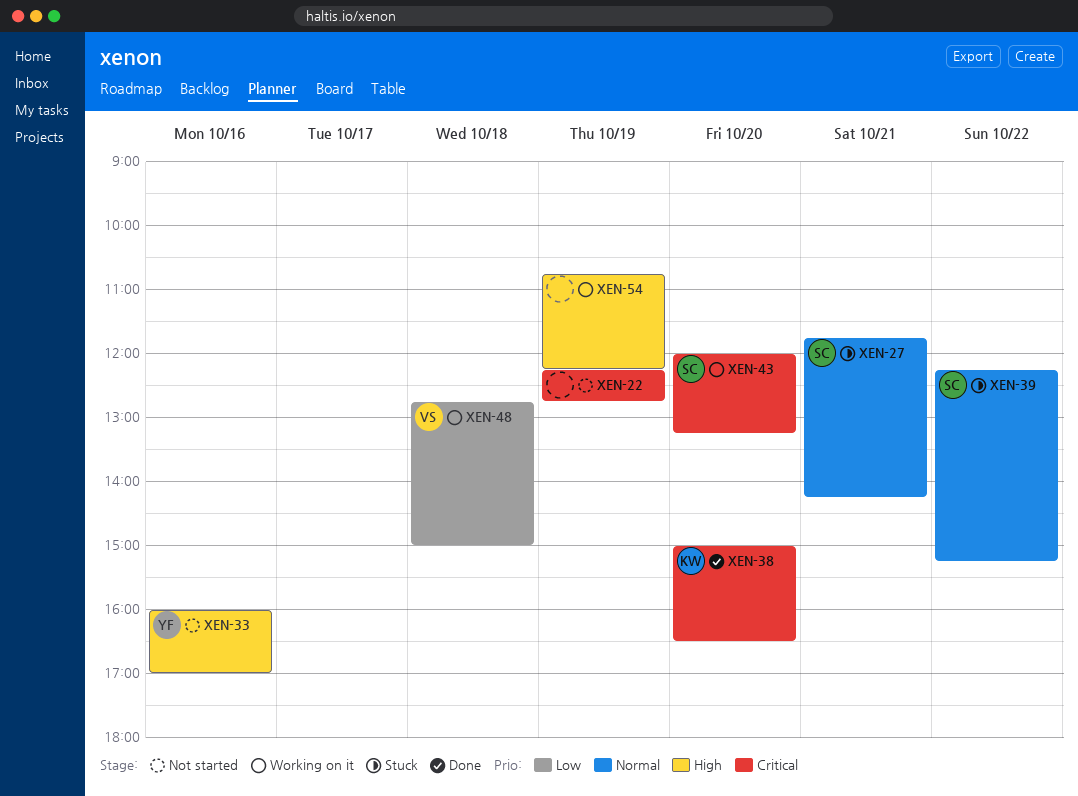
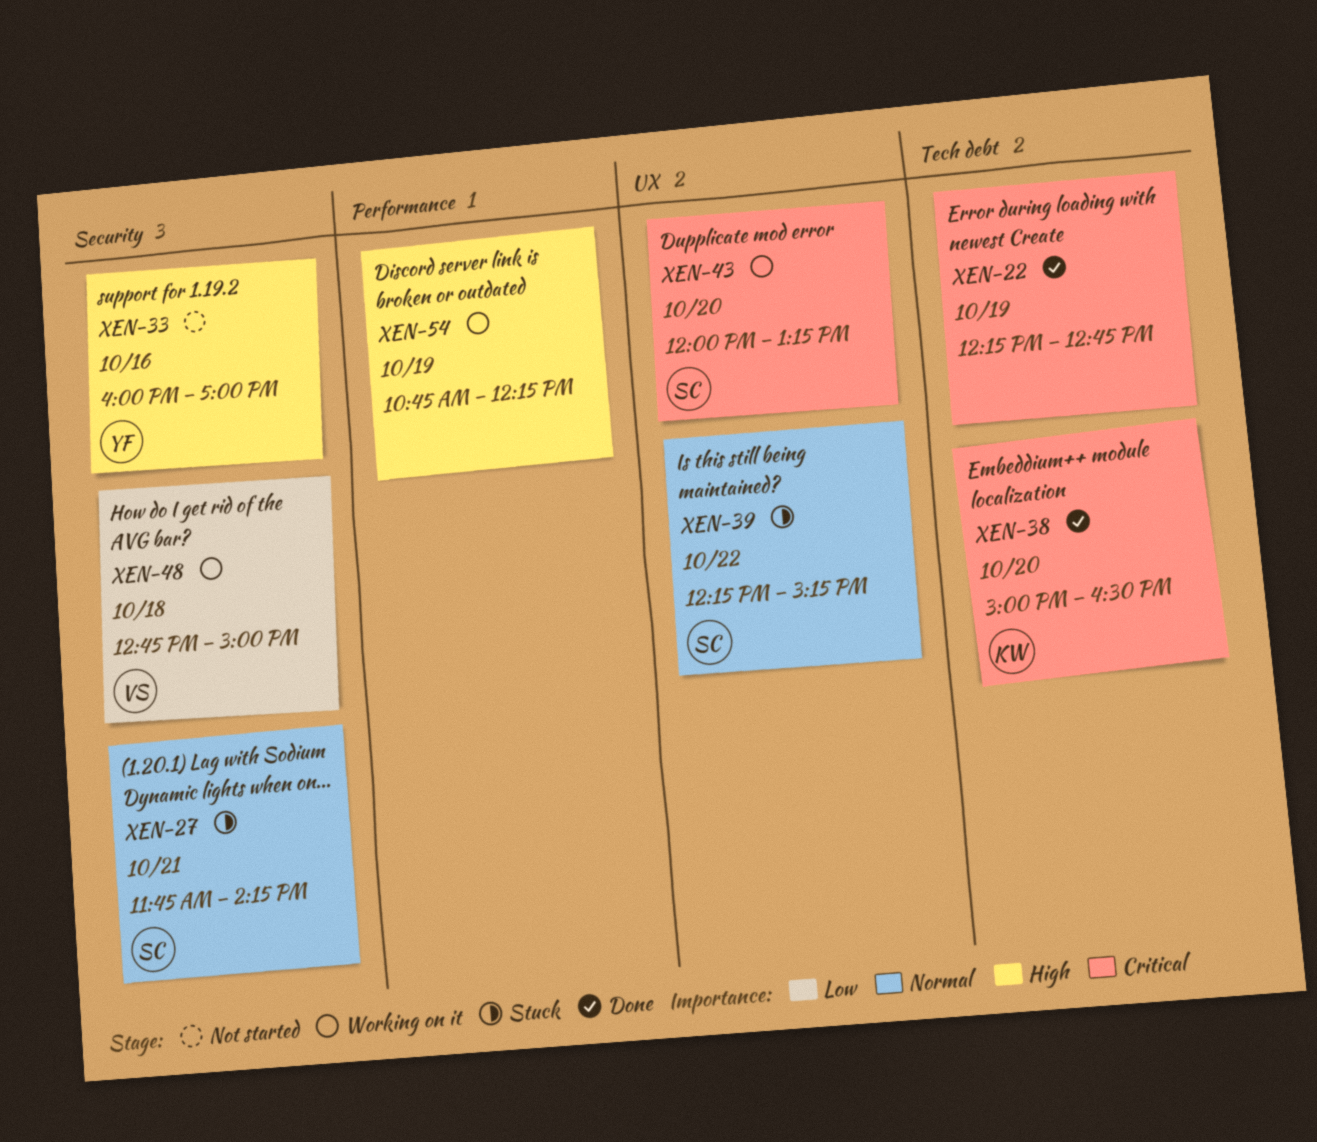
XEN-22, status: Not started -> Done

